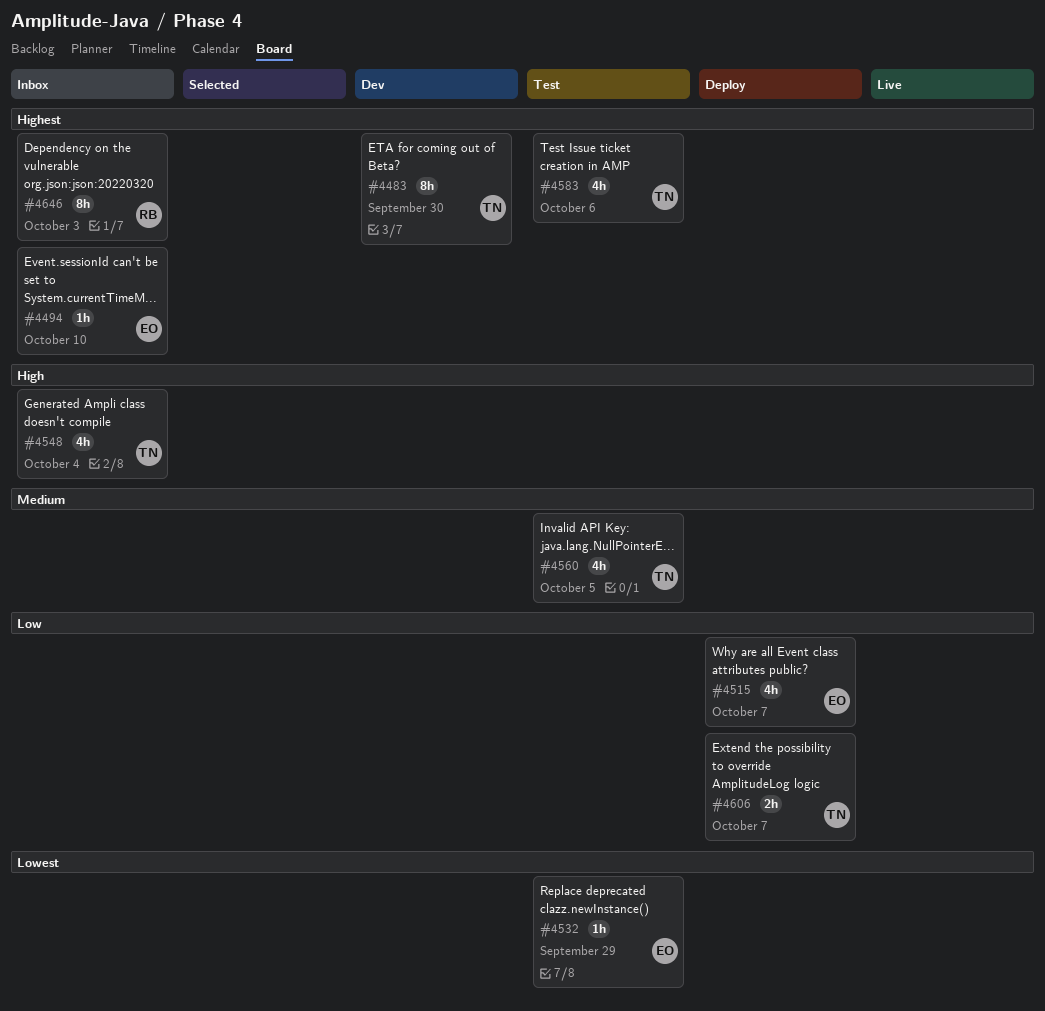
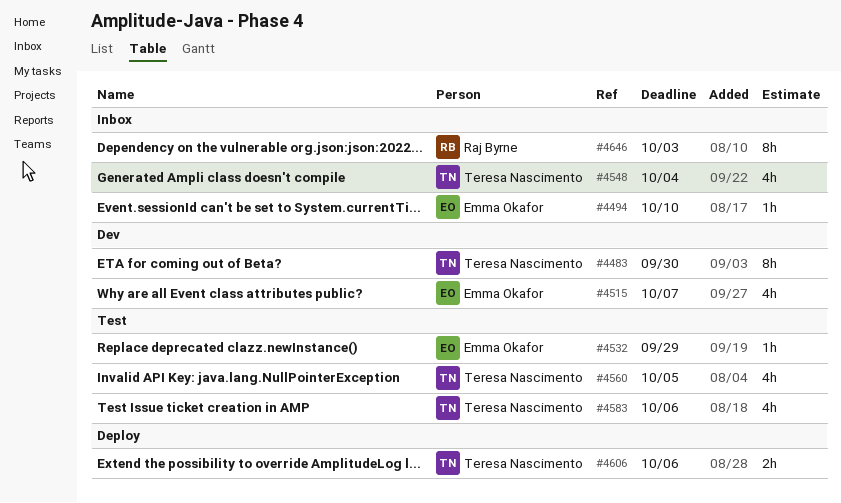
#4515, status: Deploy -> Dev
#4606, due: Oct 7 -> Oct 6

